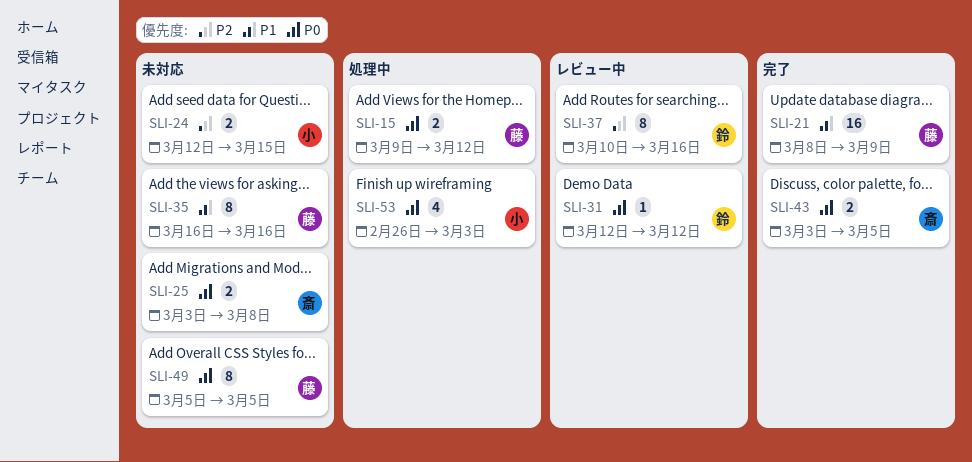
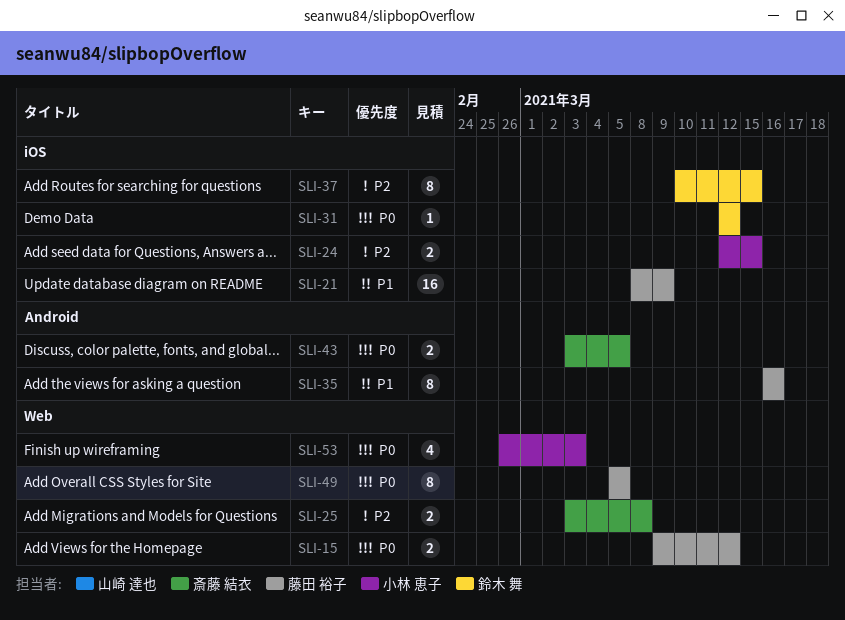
SLI-25, priority: P0 -> P2
SLI-37, due: Mar 16 -> Mar 15

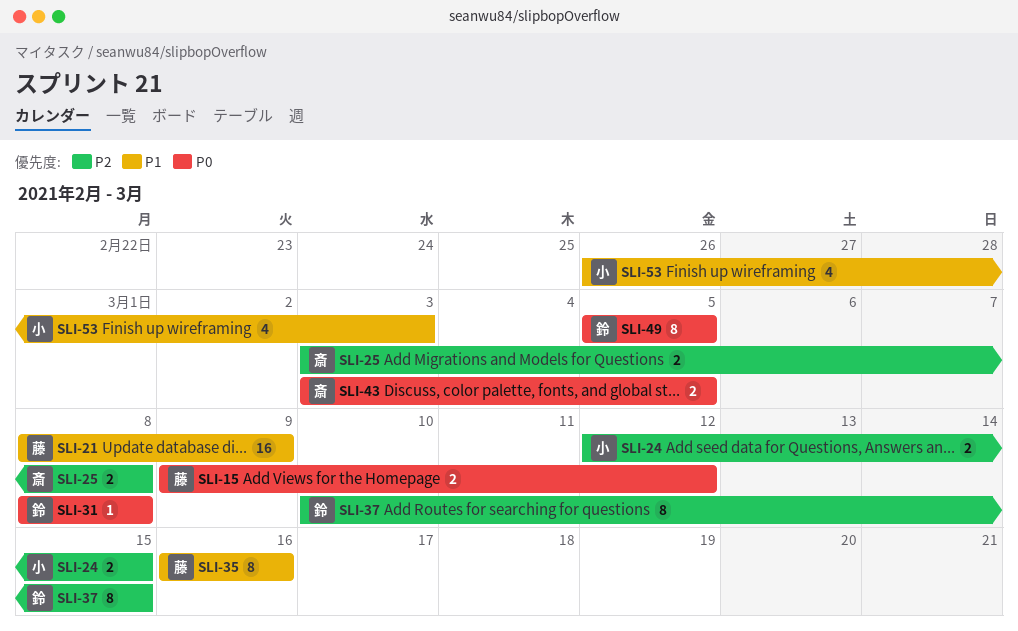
SLI-31, start: Mar 12 -> Mar 8
SLI-31, due: Mar 12 -> Mar 8
SLI-49, owner: 藤田 裕子 -> 鈴木 舞
SLI-53, priority: P0 -> P1

